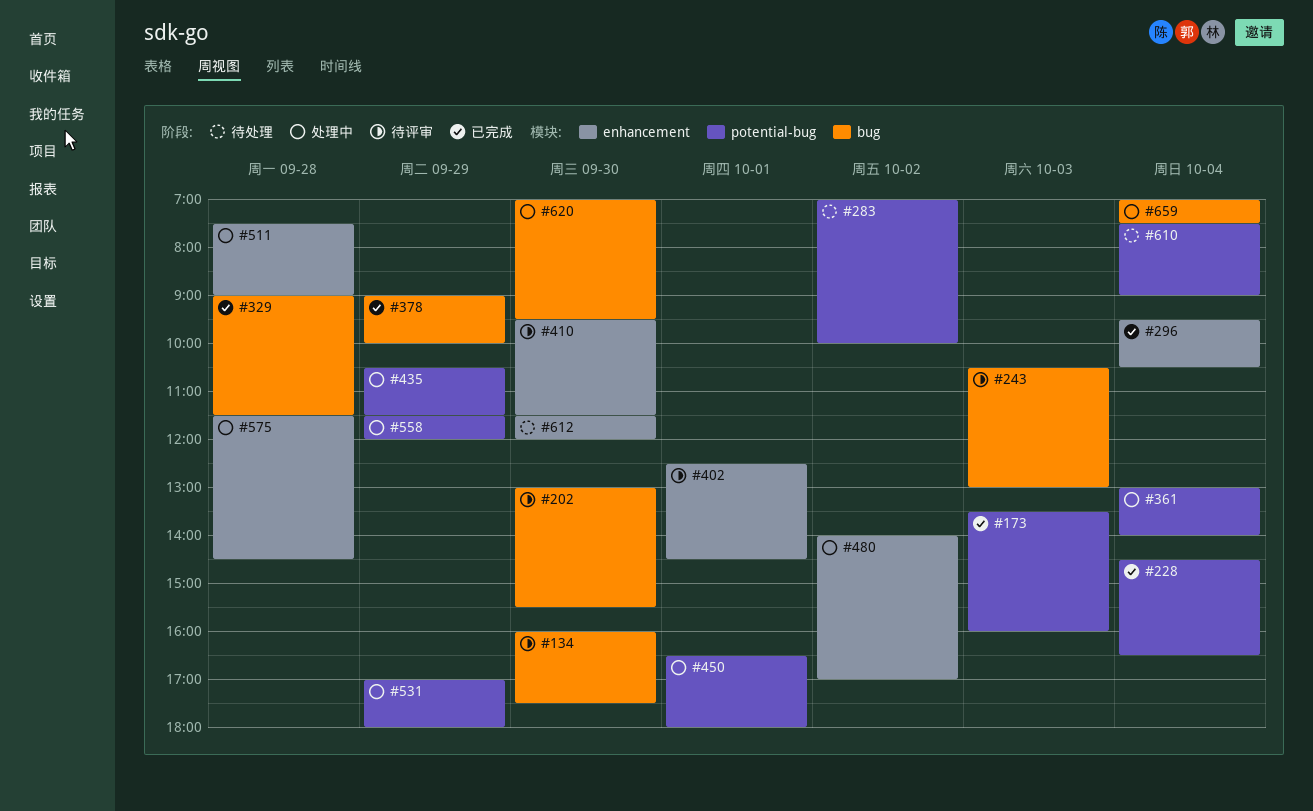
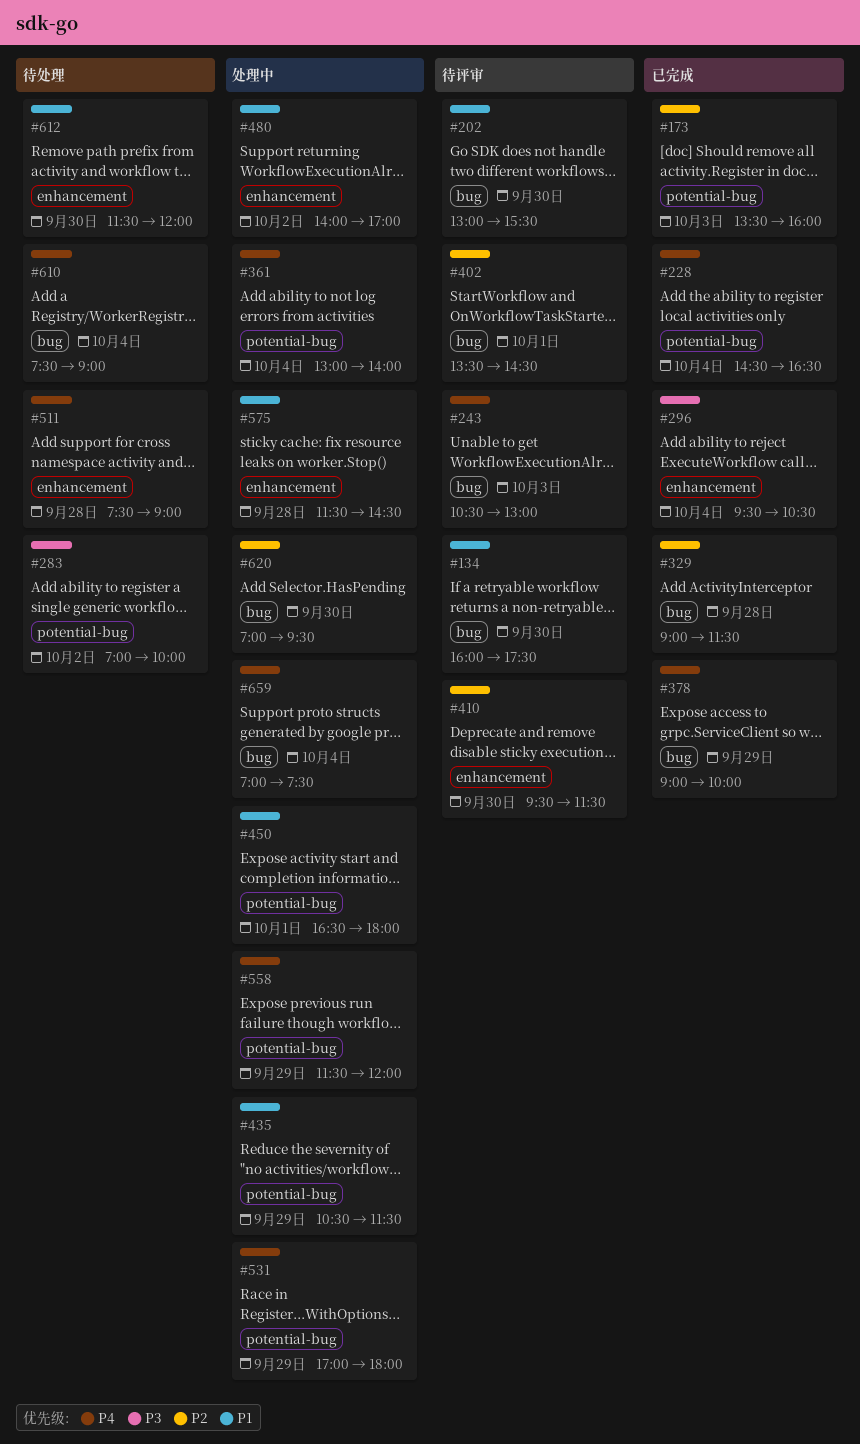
#402, label: enhancement -> bug
#402, begins: 12:30 -> 13:30
#511, status: 处理中 -> 待处理
#610, label: potential-bug -> bug

